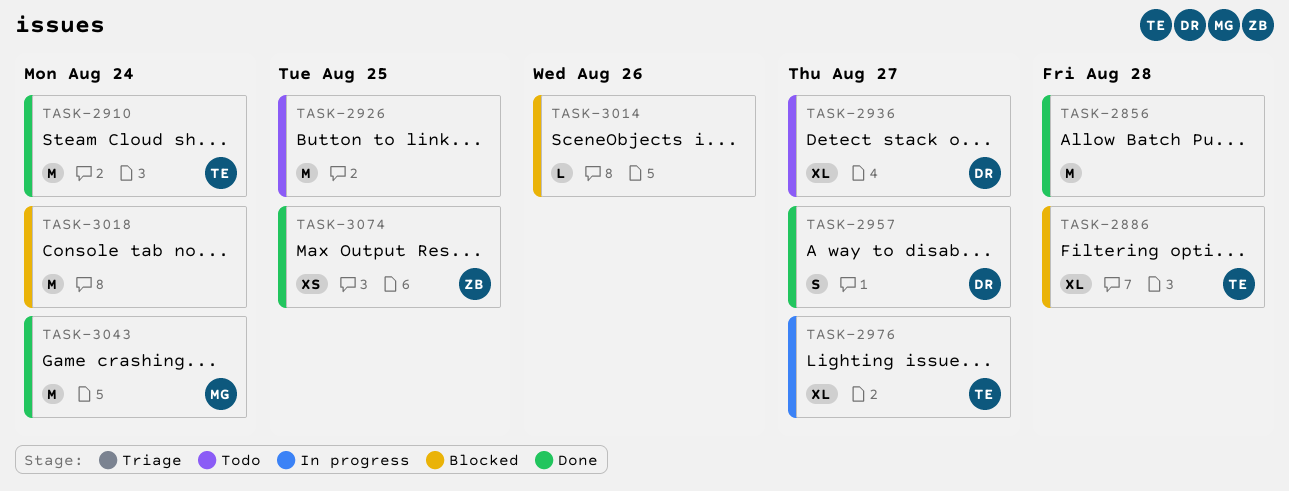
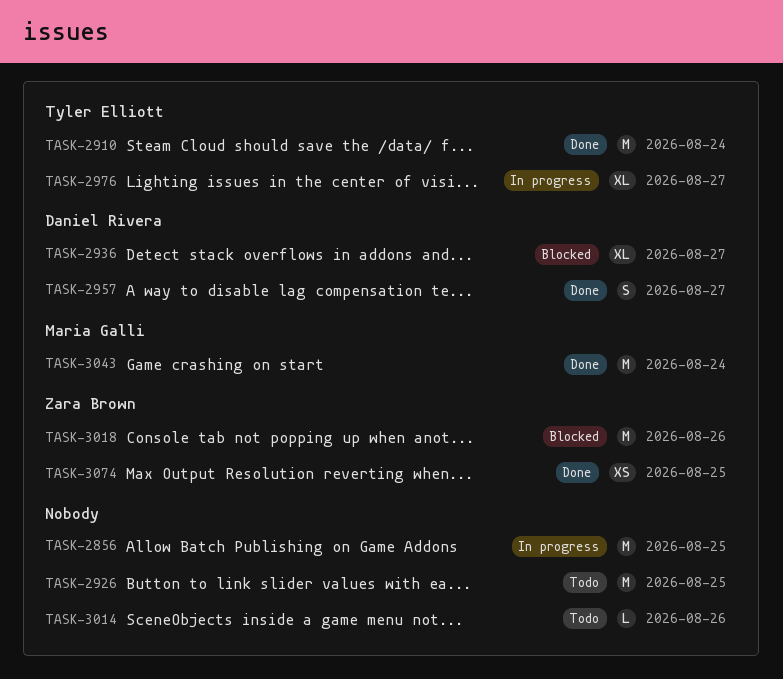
TASK-2856, status: Done -> In progress
TASK-2856, due: Aug 28 -> Aug 25
TASK-2886: present -> none
TASK-2936, status: Todo -> Blocked
TASK-3014, status: Blocked -> Todo
TASK-3018, owner: none -> Zara Brown
TASK-3018, due: Aug 24 -> Aug 26

